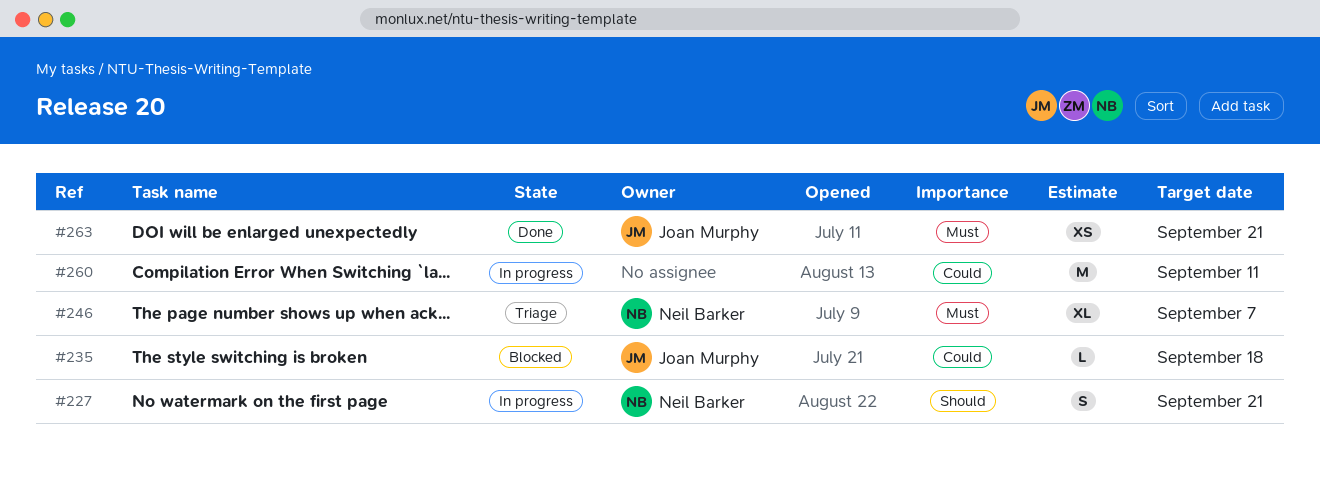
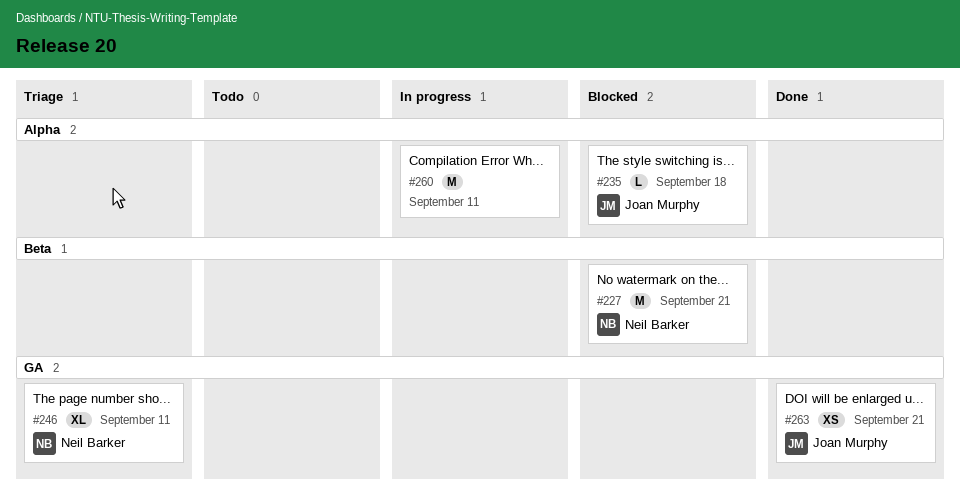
#227, status: In progress -> Blocked
#227, estimate: S -> M
#246, due: Sep 7 -> Sep 11

